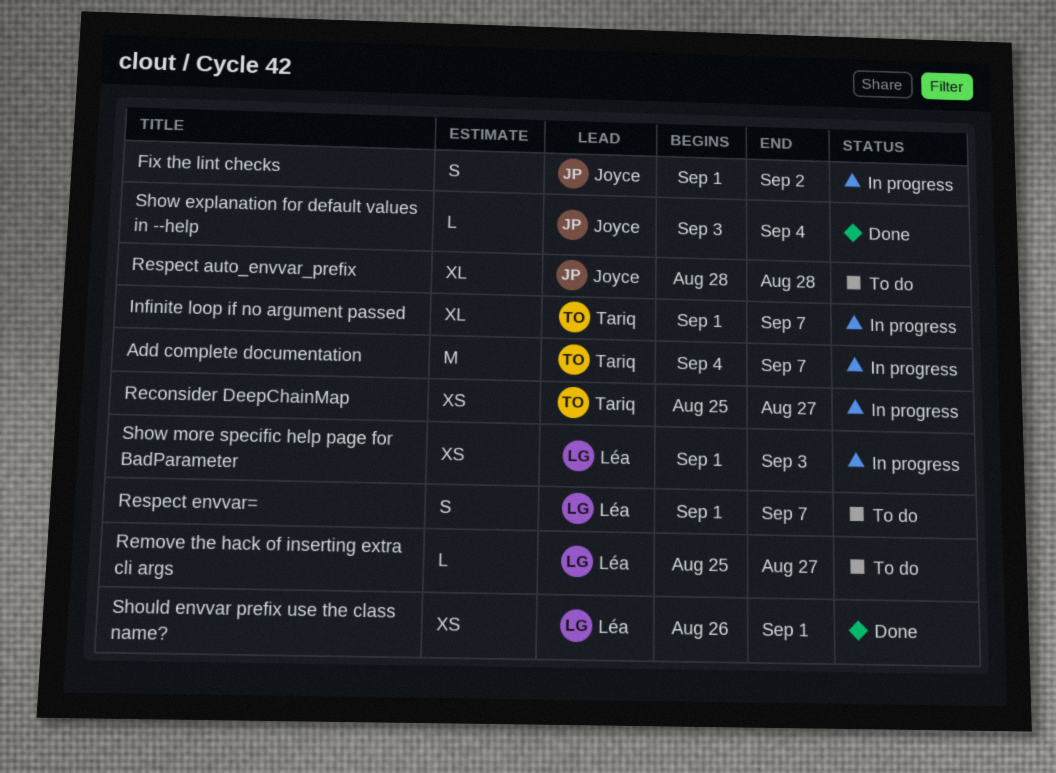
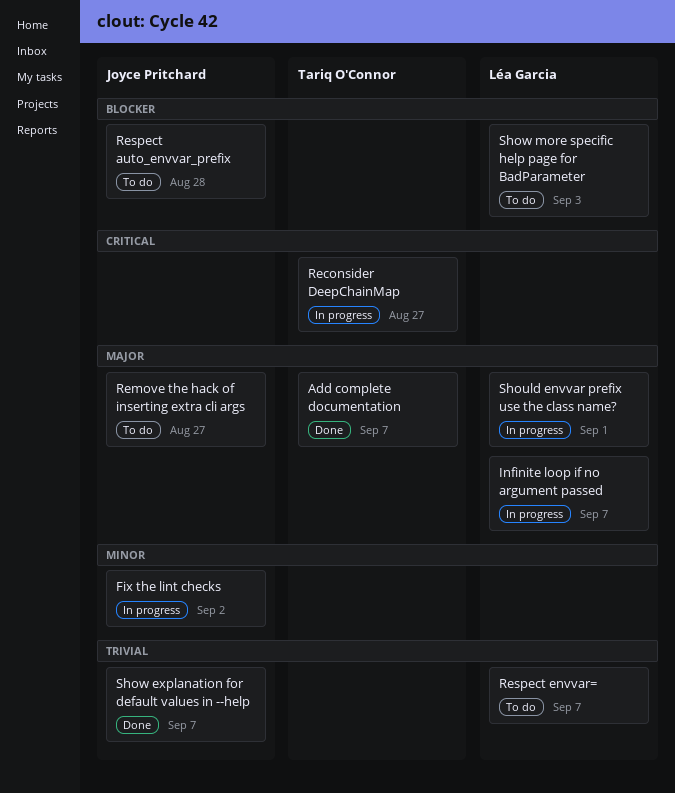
Add complete documentation, status: In progress -> Done
Infinite loop if no argument passed, owner: Tariq O'Connor -> Léa Garcia
Remove the hack of inserting extra cli args, owner: Léa Garcia -> Joyce Pritchard
Should envvar prefix use the class name?, status: Done -> In progress
Show explanation for default values in --help, due: Sep 4 -> Sep 7
Show more specific help page for BadParameter, status: In progress -> To do

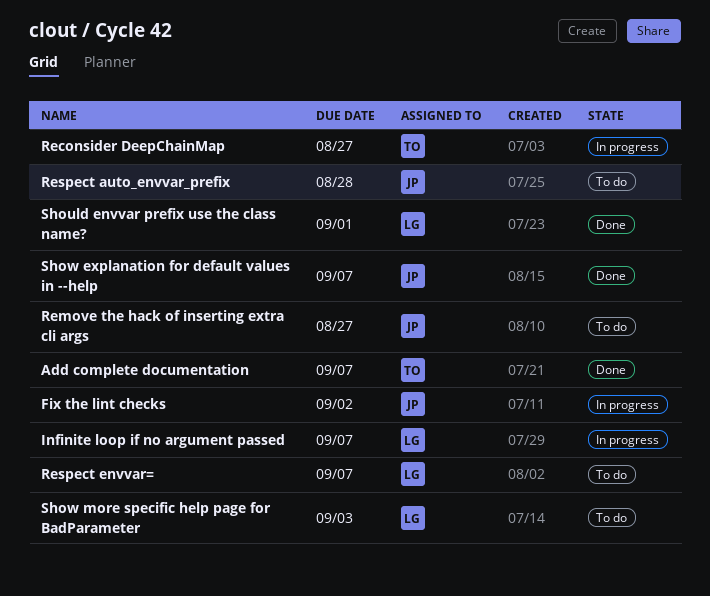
Should envvar prefix use the class name?, status: In progress -> Done

